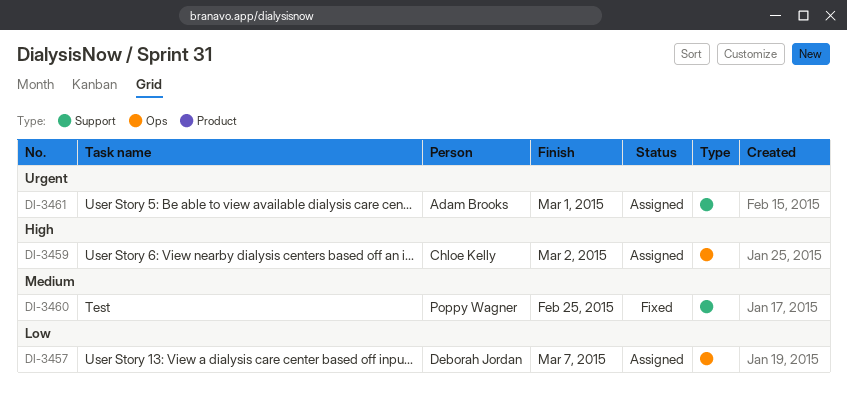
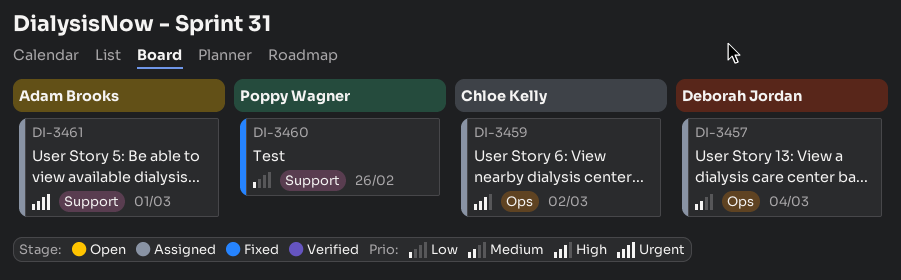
DI-3457, priority: Low -> Medium
DI-3457, due: Mar 7 -> Mar 4
DI-3460, priority: Medium -> Low
DI-3460, due: Feb 25 -> Feb 26

